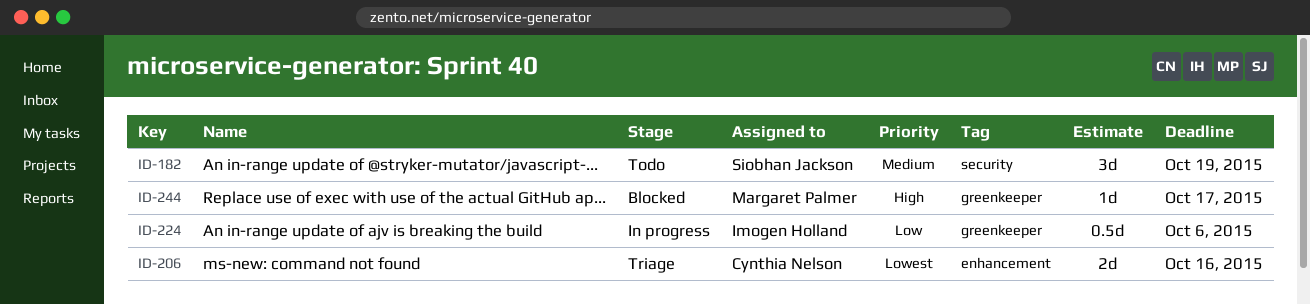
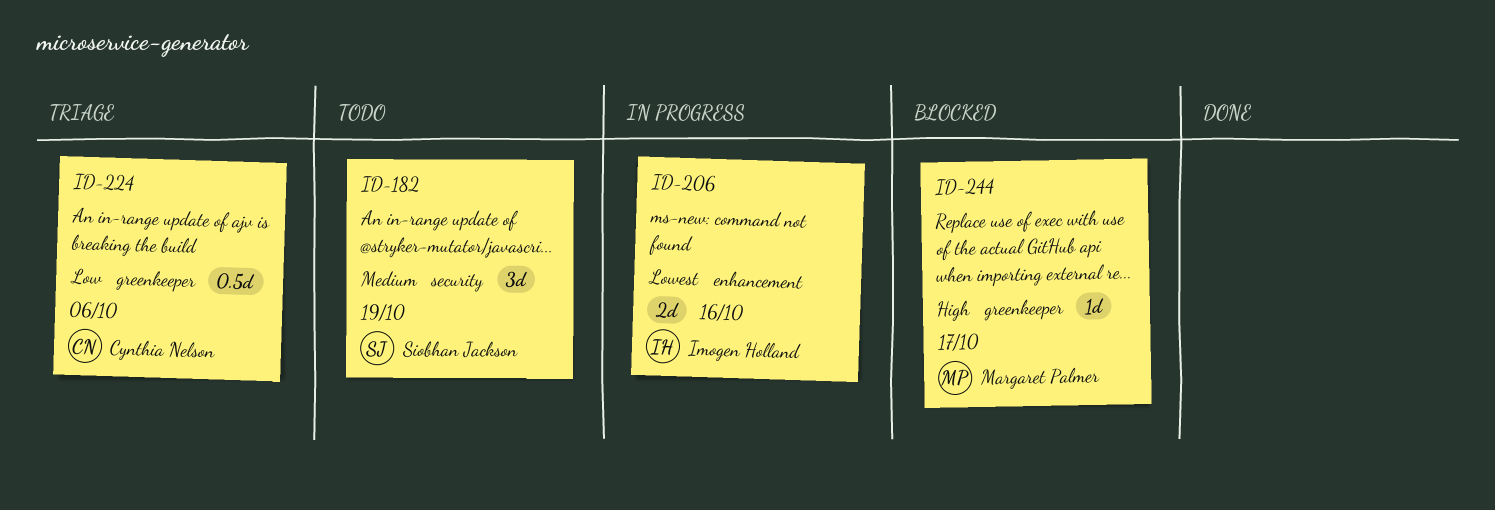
ID-206, status: Triage -> In progress
ID-206, owner: Cynthia Nelson -> Imogen Holland
ID-224, status: In progress -> Triage
ID-224, owner: Imogen Holland -> Cynthia Nelson

